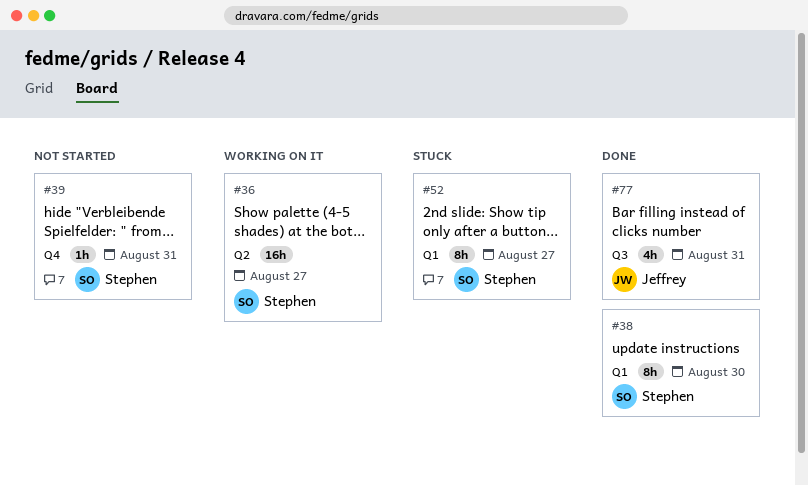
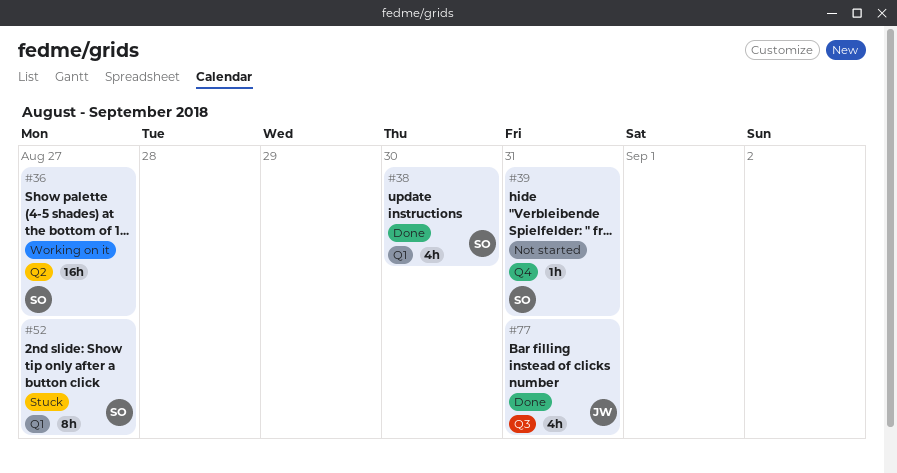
#38, estimate: 8h -> 4h

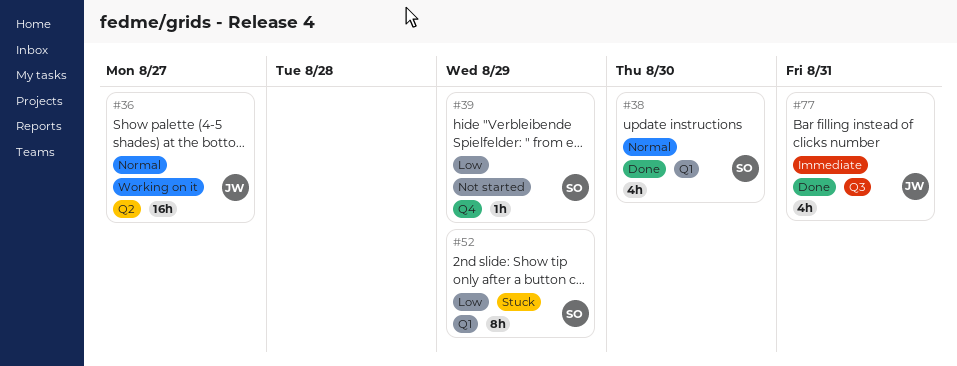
#36, owner: SO -> JW
#39, due: Aug 31 -> Aug 29
#52, due: Aug 27 -> Aug 29

